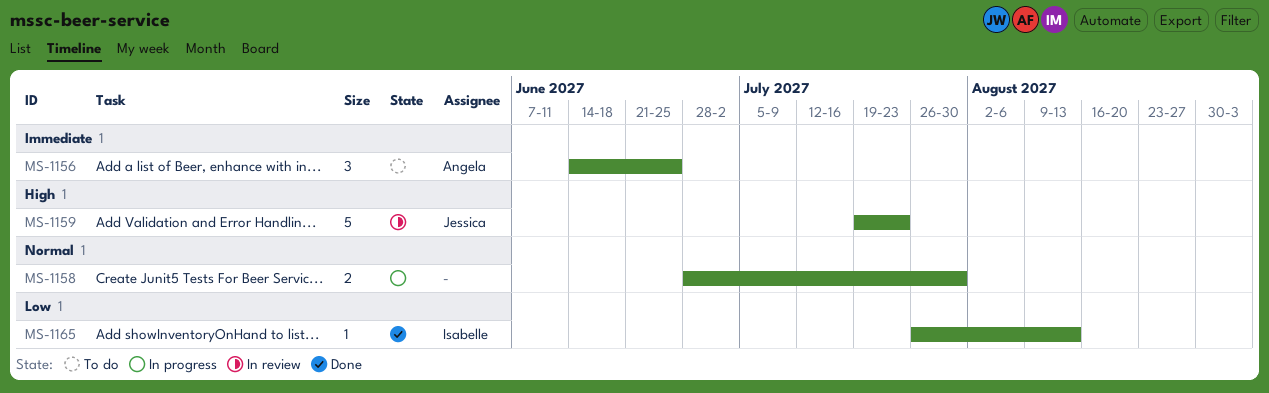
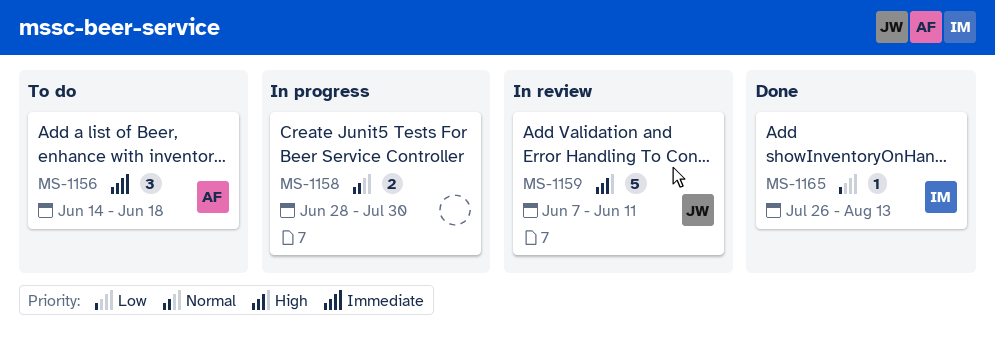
MS-1156, due: Jun 25 -> Jun 18
MS-1159, start: Jul 19 -> Jun 7
MS-1159, due: Jul 23 -> Jun 11

